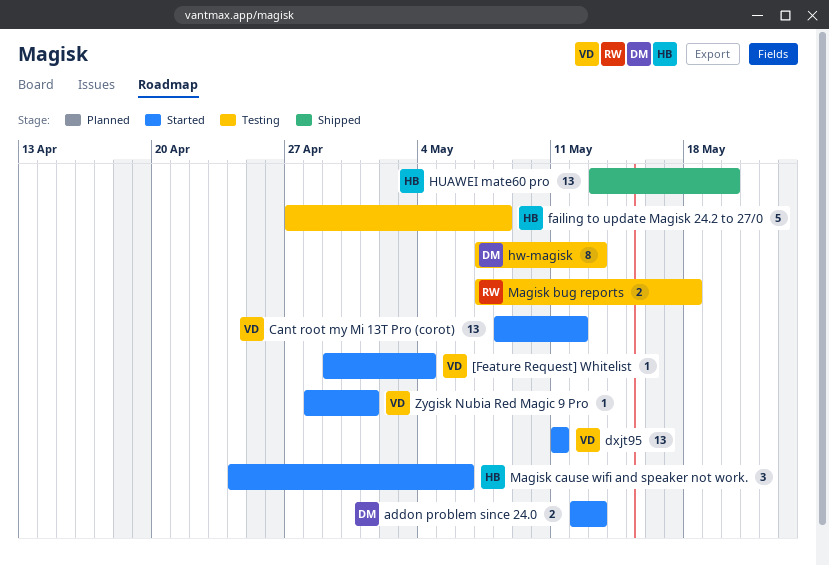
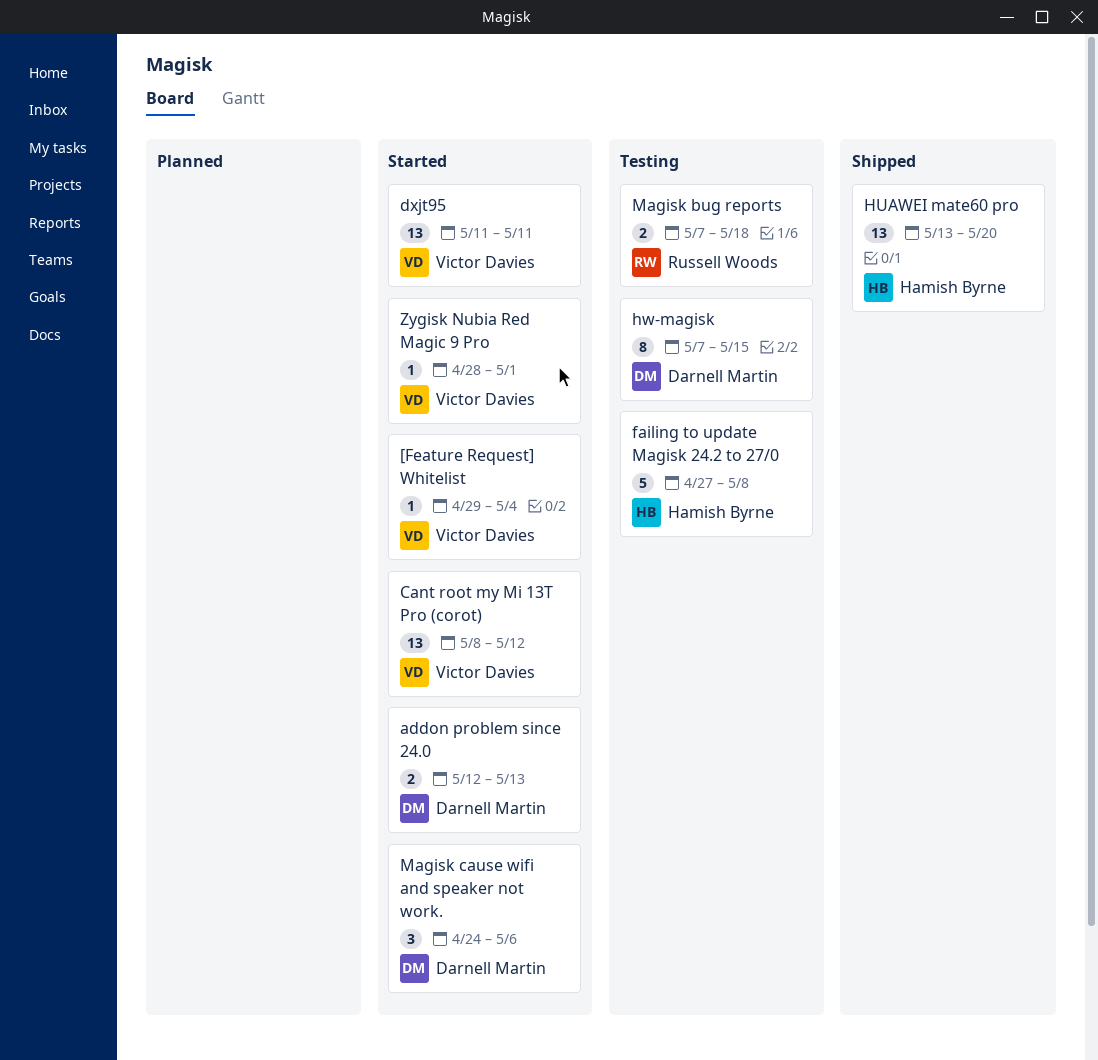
hw-magisk, due: May 13 -> May 15
Magisk cause wifi and speaker not work., owner: Hamish Byrne -> Darnell Martin

